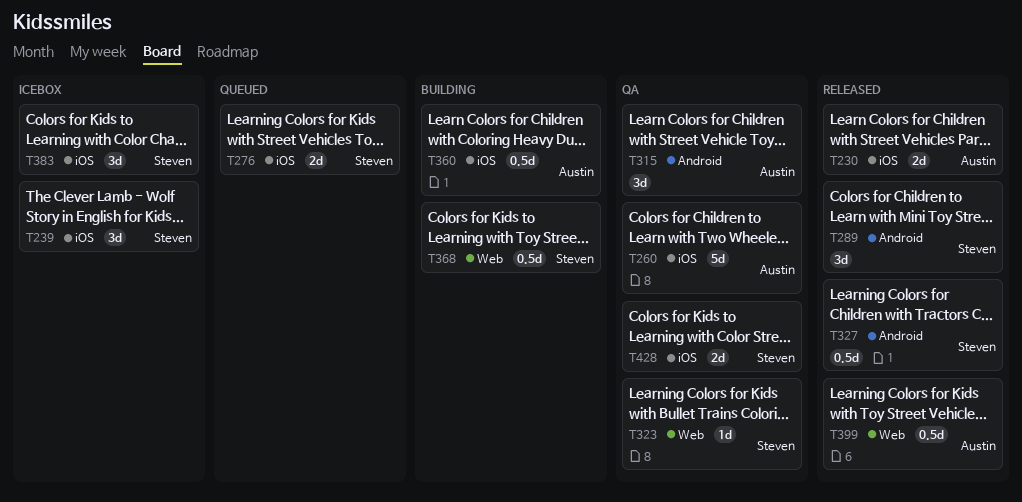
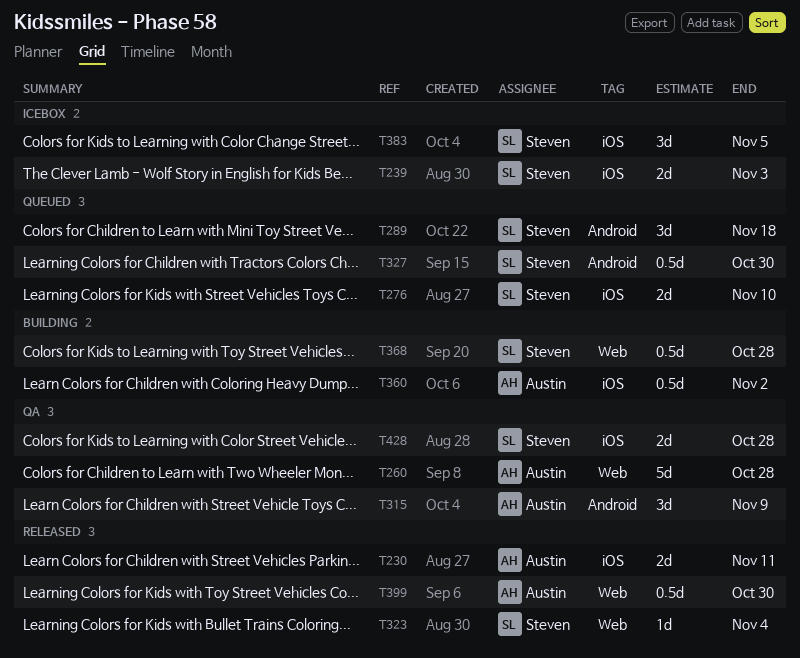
T239, estimate: 3d -> 2d
T260, label: iOS -> Web
T289, status: Released -> Queued
T323, status: QA -> Released
T327, status: Released -> Queued

